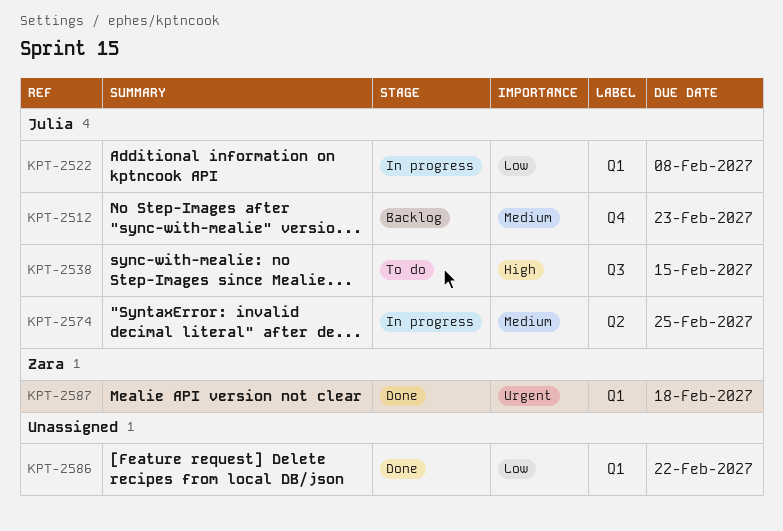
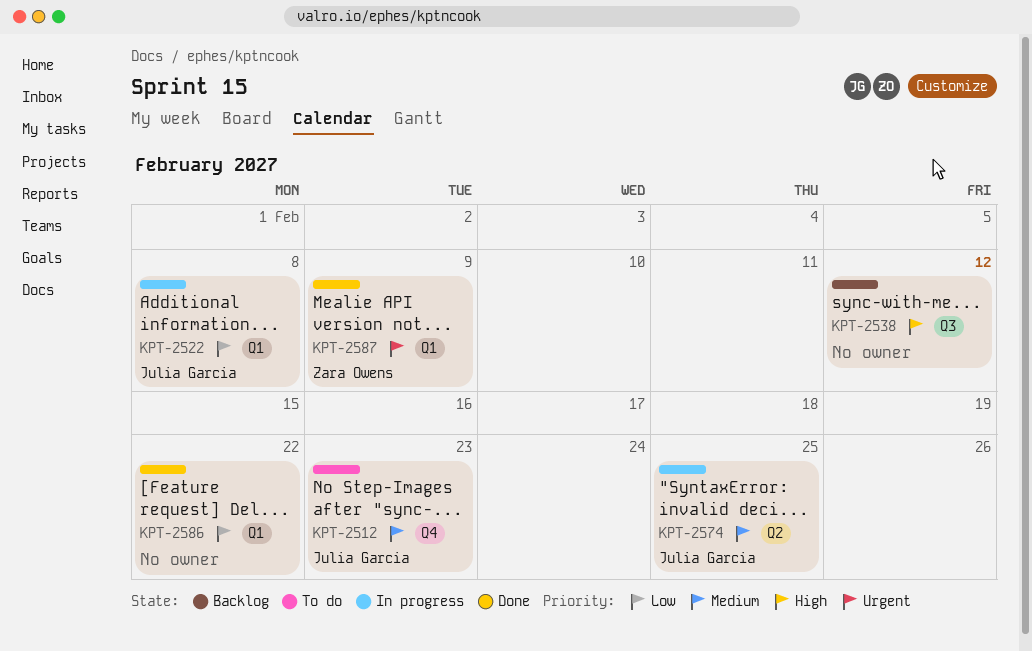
KPT-2512, status: Backlog -> To do
KPT-2538, status: To do -> Backlog
KPT-2538, owner: Julia Garcia -> none
KPT-2538, due: Feb 15 -> Feb 12
KPT-2587, due: Feb 18 -> Feb 9

